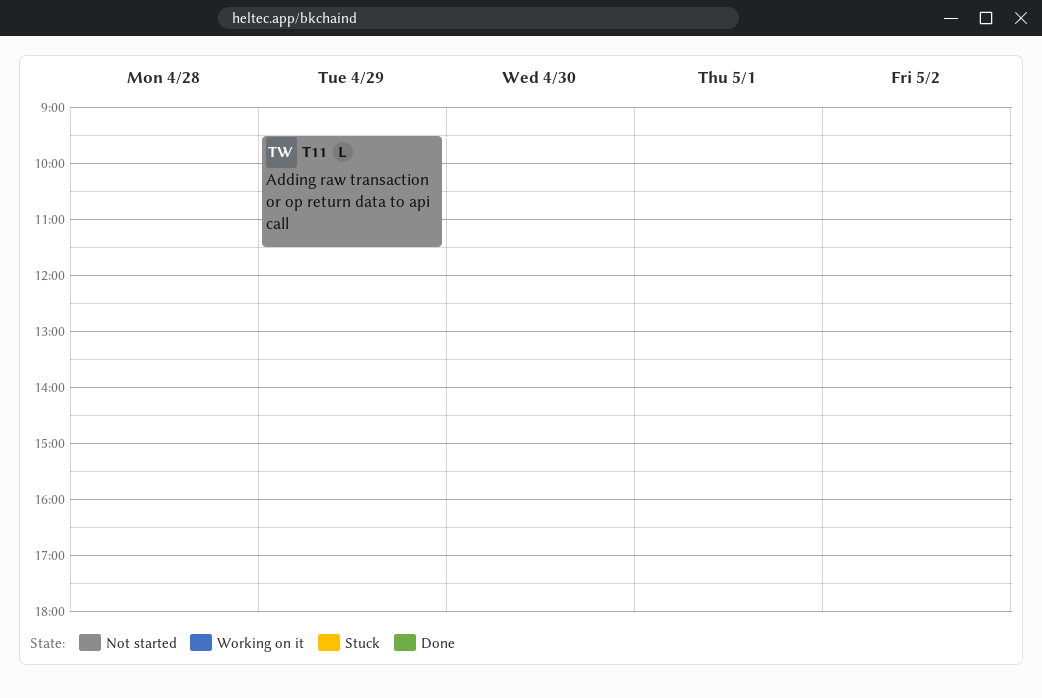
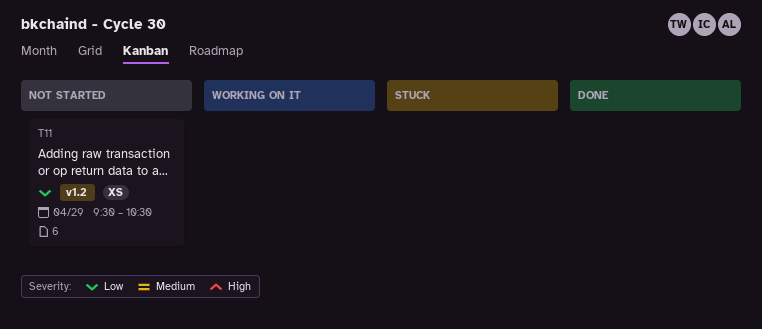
T11, estimate: L -> XS
T11, ends: 11:30 -> 10:30

